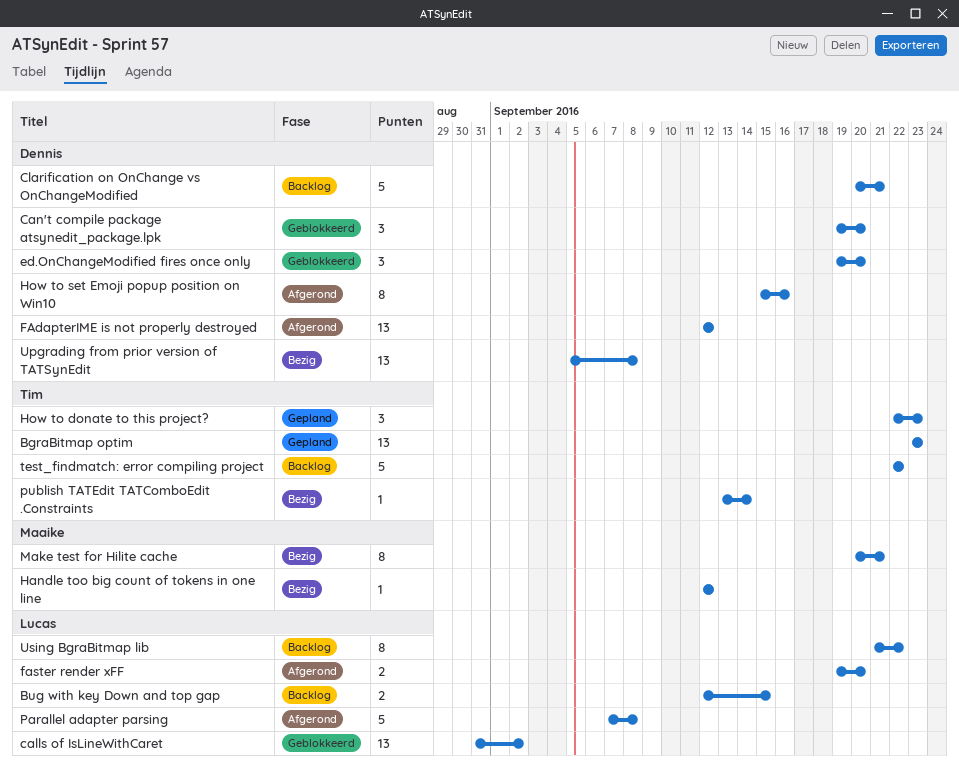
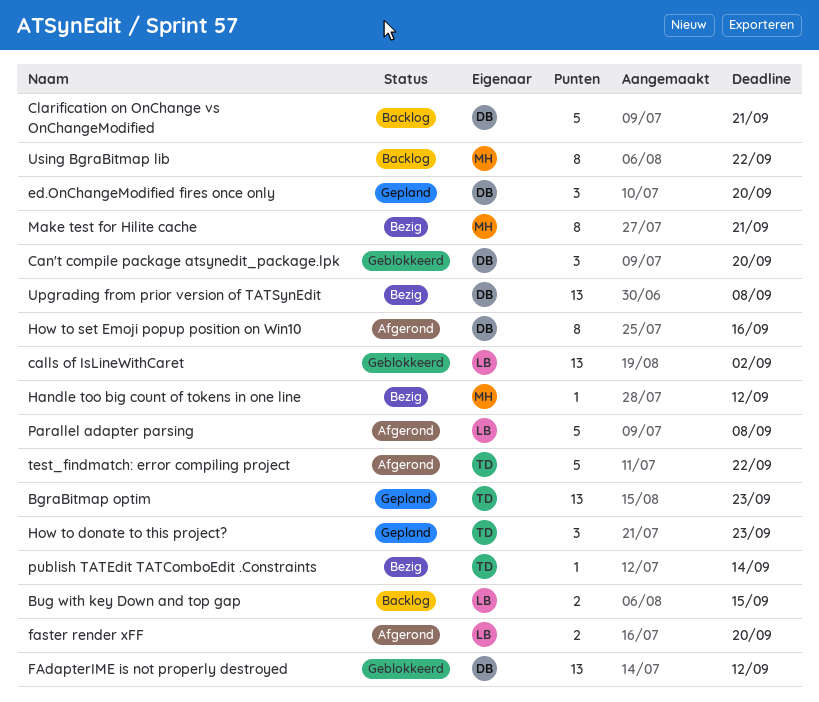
ed.OnChangeModified fires once only, status: Geblokkeerd -> Gepland
FAdapterIME is not properly destroyed, status: Afgerond -> Geblokkeerd
test_findmatch: error compiling project, status: Backlog -> Afgerond
Using BgraBitmap lib, owner: Lucas -> Maaike

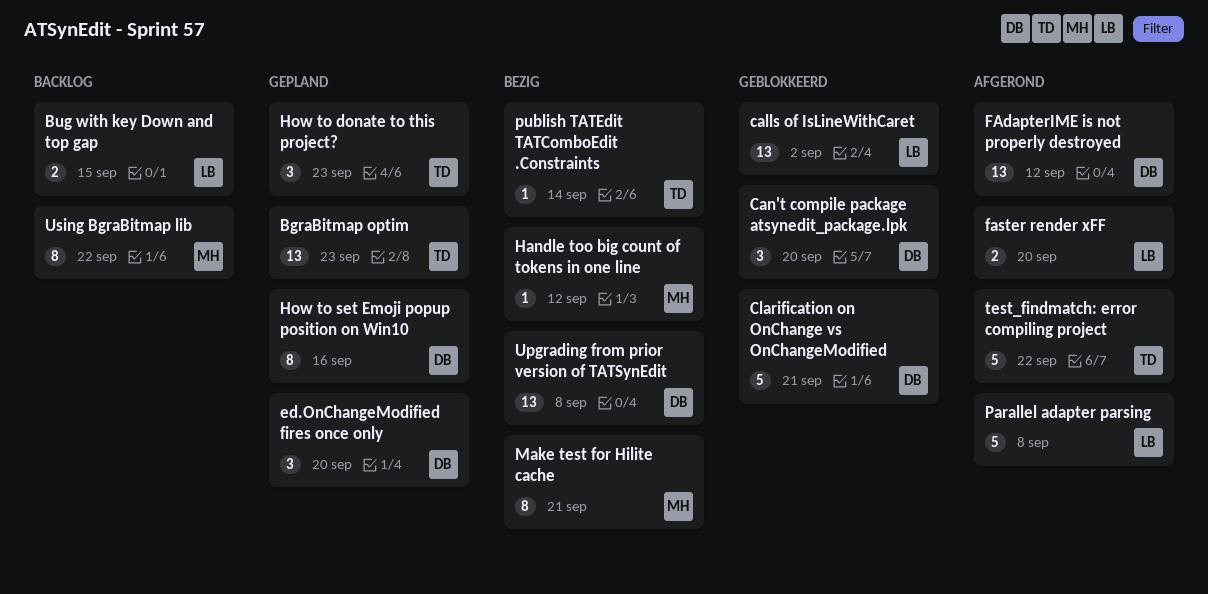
Clarification on OnChange vs OnChangeModified, status: Backlog -> Geblokkeerd
FAdapterIME is not properly destroyed, status: Geblokkeerd -> Afgerond
How to set Emoji popup position on Win10, status: Afgerond -> Gepland

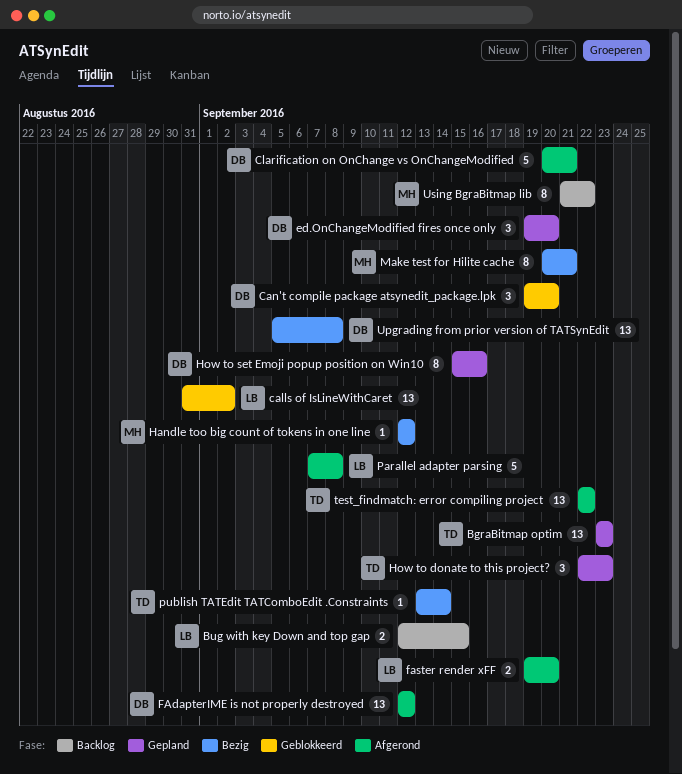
Clarification on OnChange vs OnChangeModified, status: Geblokkeerd -> Afgerond
test_findmatch: error compiling project, estimate: 5 -> 13

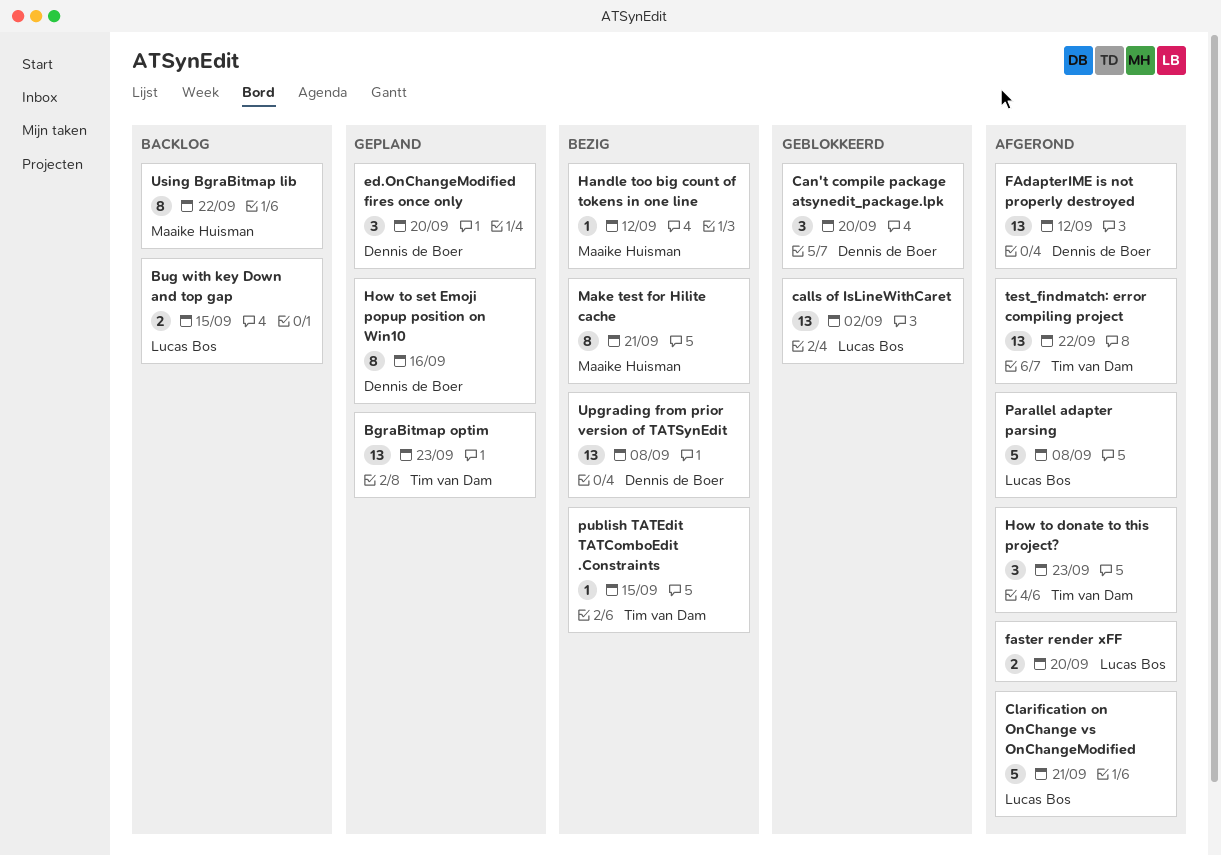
Clarification on OnChange vs OnChangeModified, owner: Dennis de Boer -> Lucas Bos
How to donate to this project?, status: Gepland -> Afgerond
publish TATEdit TATComboEdit .Constraints, due: Sep 14 -> Sep 15

